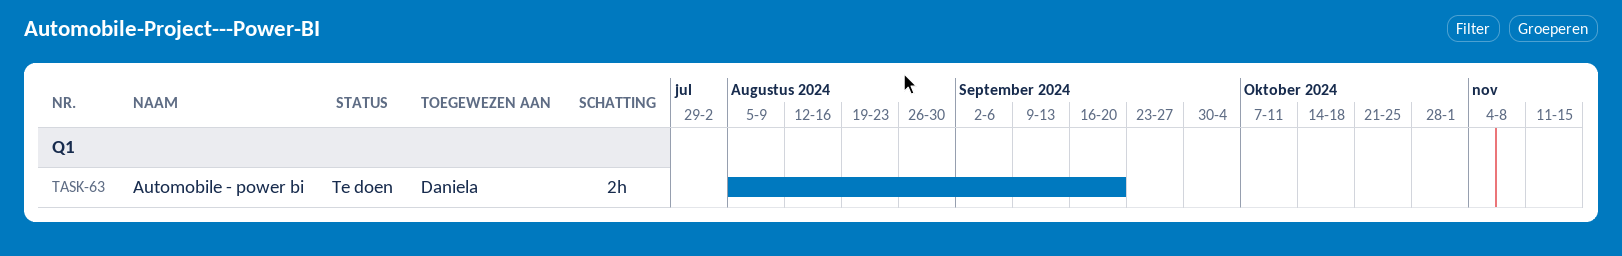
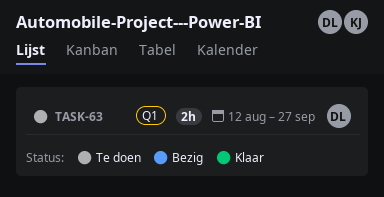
TASK-63, start: Aug 5 -> Aug 12
TASK-63, due: Sep 20 -> Sep 27

